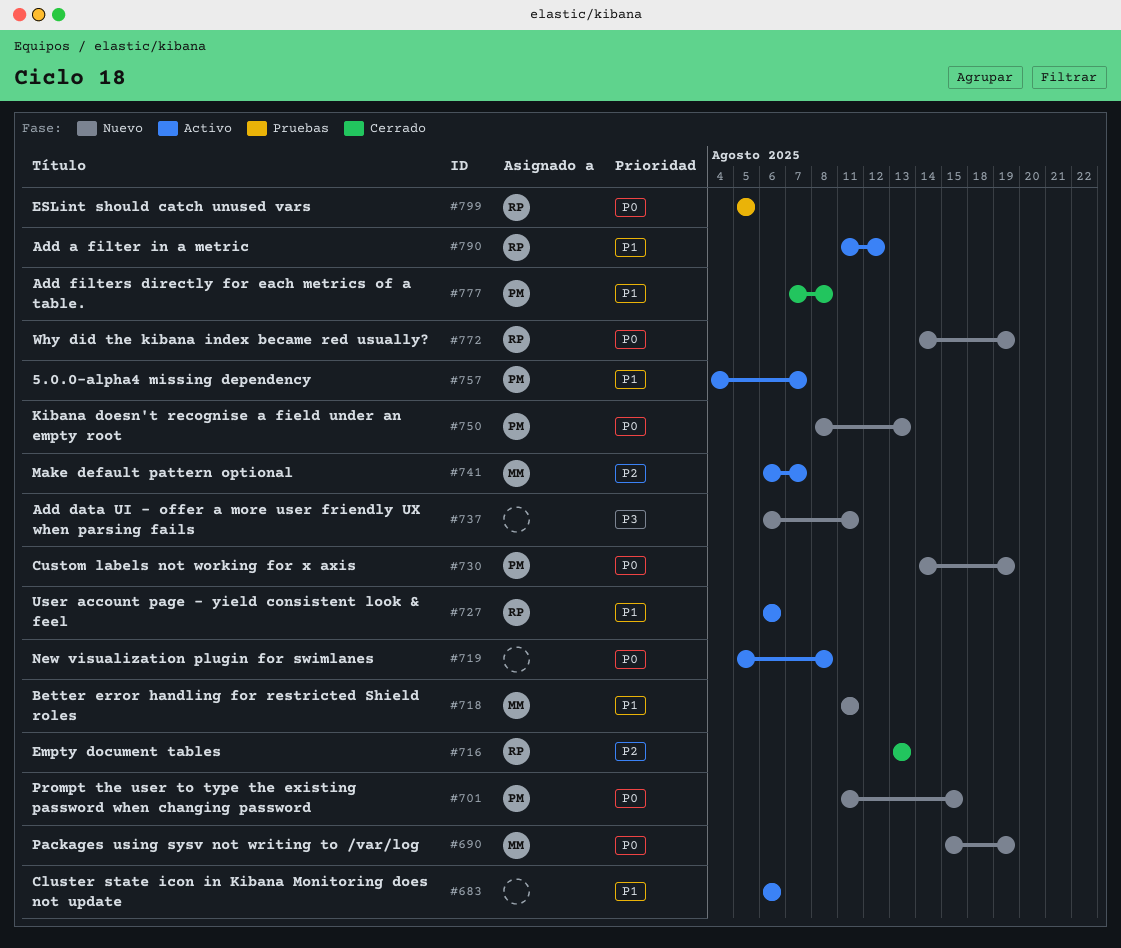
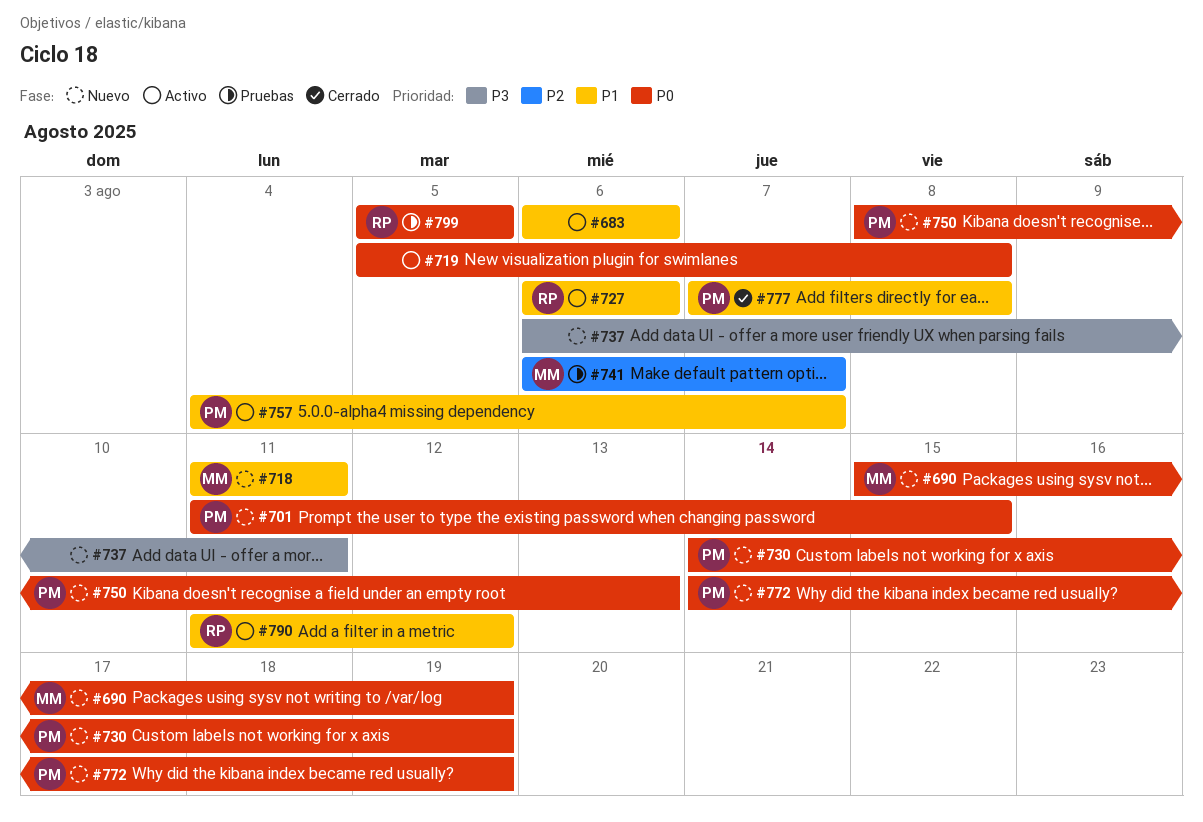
#716: present -> none
#741, status: Activo -> Pruebas
#772, owner: RP -> PM

